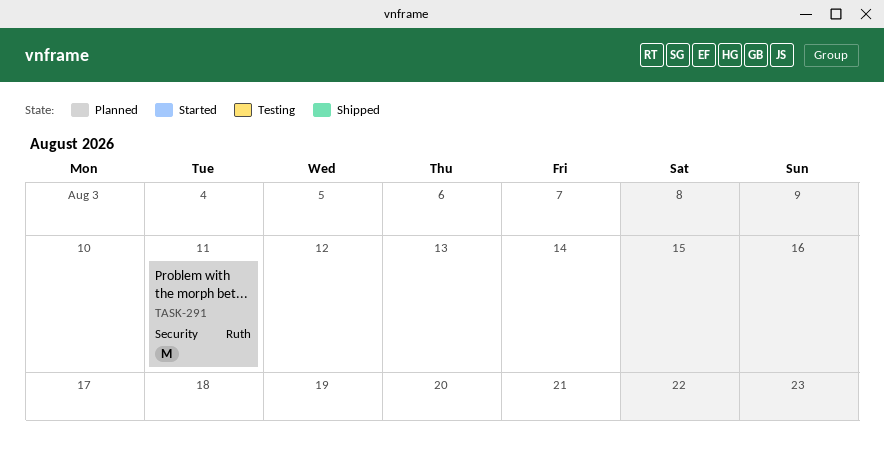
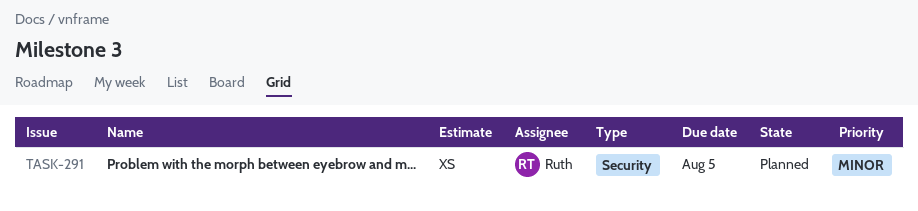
TASK-291, estimate: M -> XS
TASK-291, due: Aug 11 -> Aug 5

